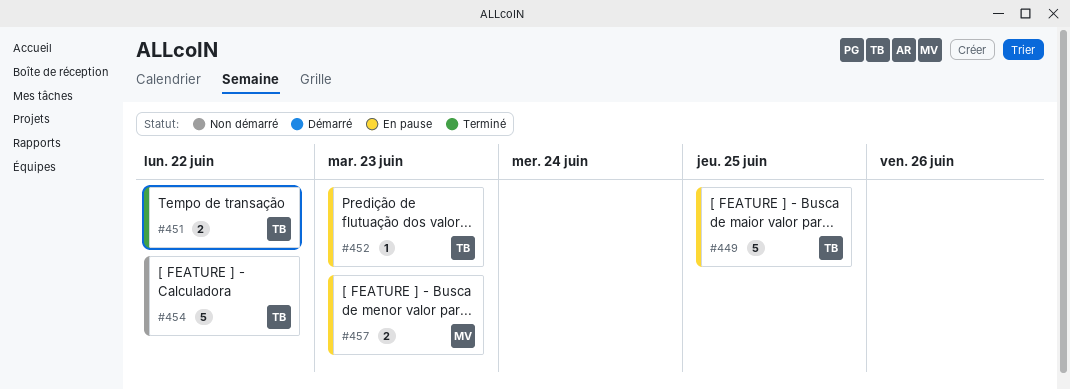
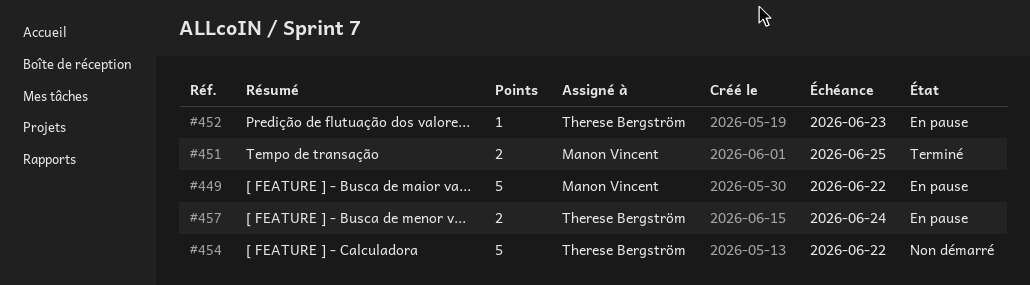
#449, owner: Therese Bergström -> Manon Vincent
#449, due: Jun 25 -> Jun 22
#451, owner: Therese Bergström -> Manon Vincent
#451, due: Jun 22 -> Jun 25
#457, owner: Manon Vincent -> Therese Bergström
#457, due: Jun 23 -> Jun 24

